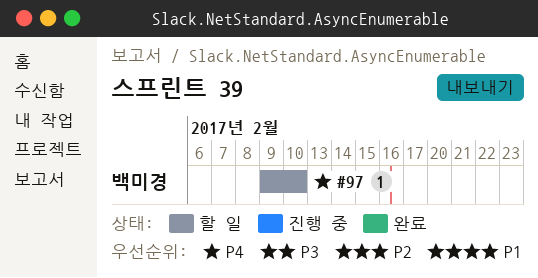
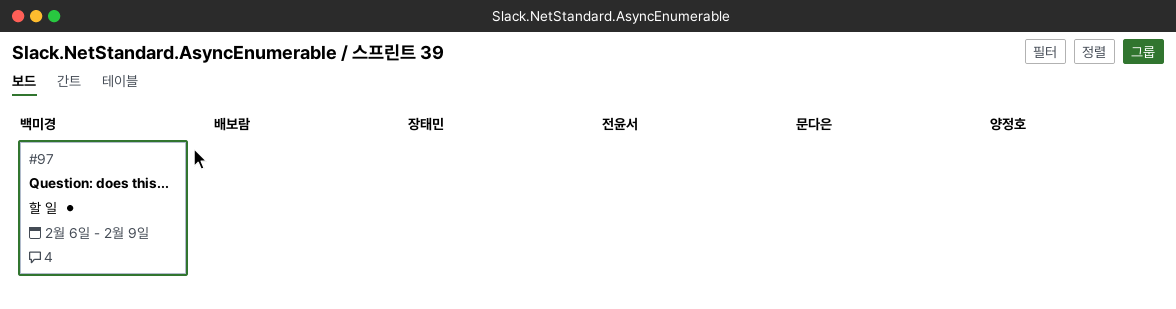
#97, start: Feb 9 -> Feb 6
#97, due: Feb 10 -> Feb 9

